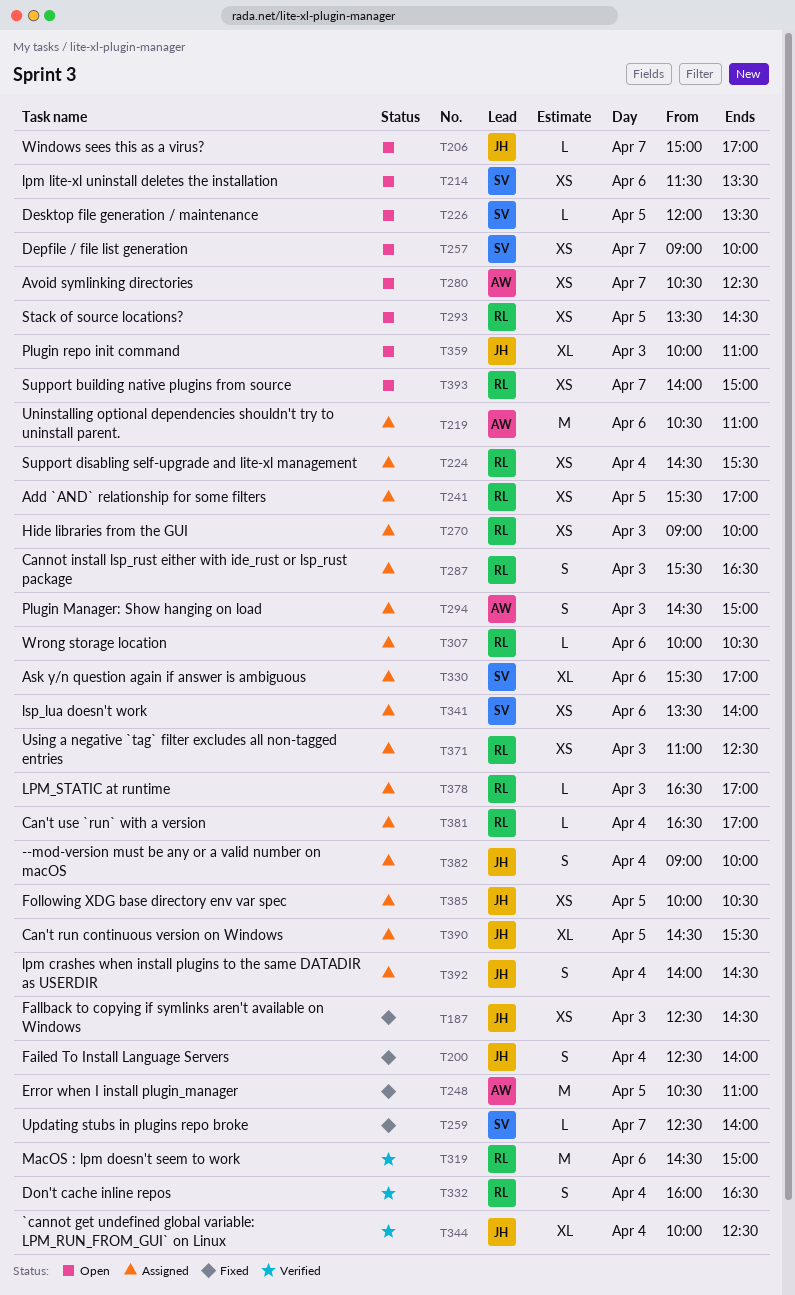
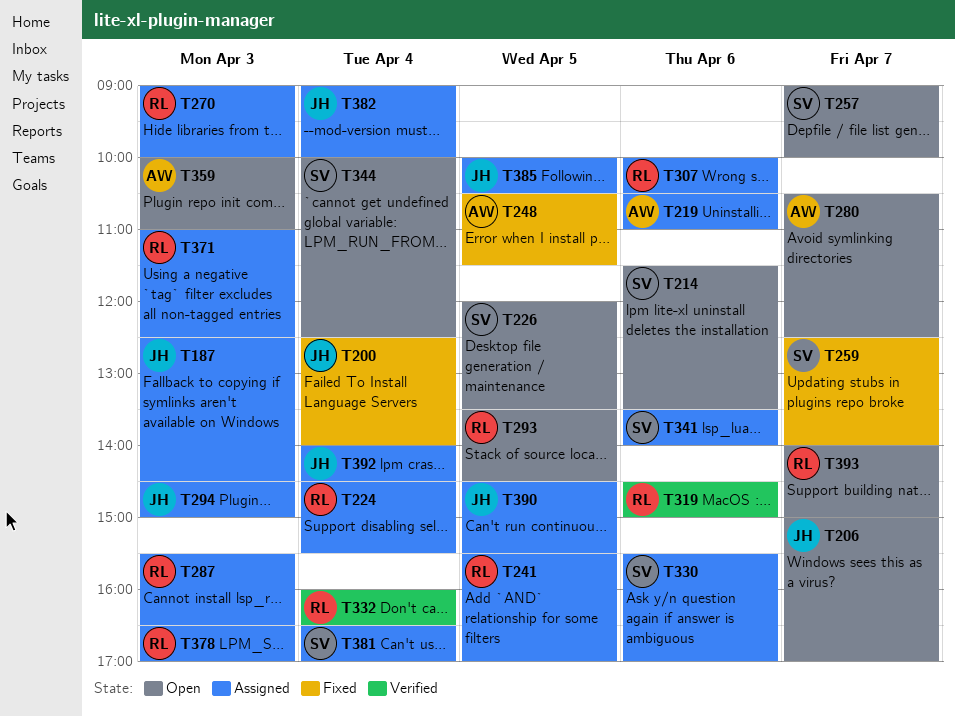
T187, status: Fixed -> Assigned
T248, ends: 11:00 -> 11:30
T294, owner: AW -> JH
T344, status: Verified -> Open
T344, owner: JH -> SV
T359, owner: JH -> AW
T381, owner: RL -> SV

